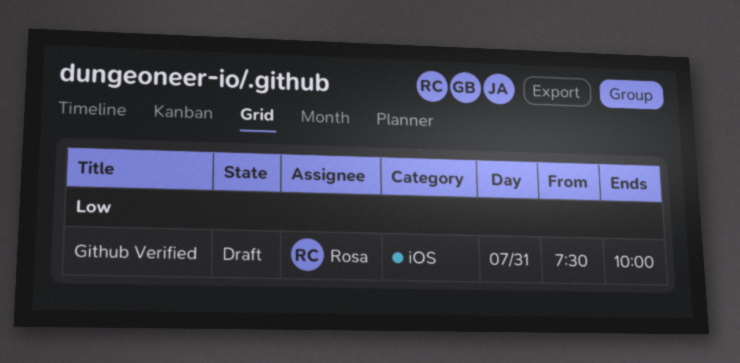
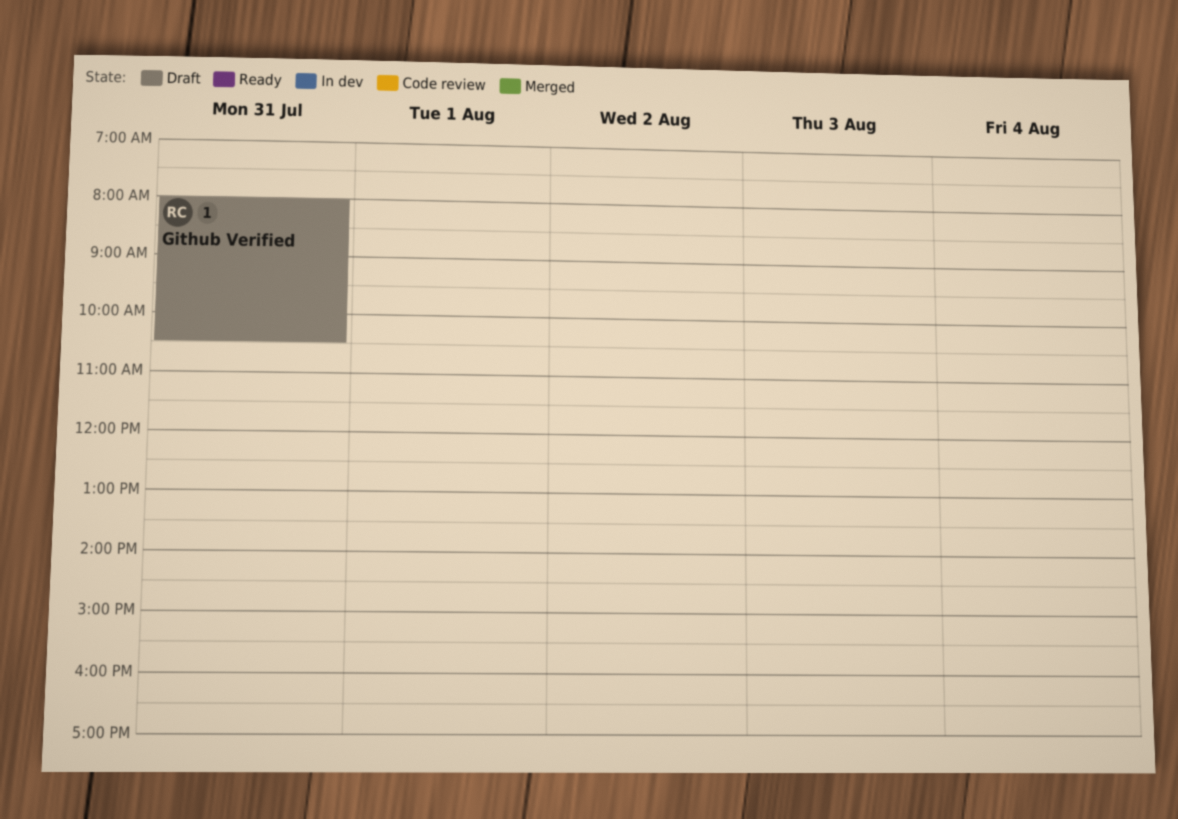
Github Verified, begins: 07:30 -> 08:00
Github Verified, ends: 10:00 -> 10:30

